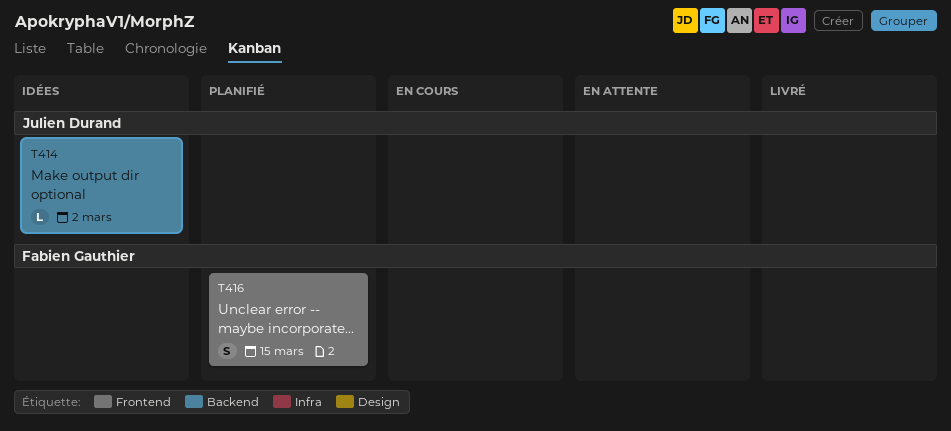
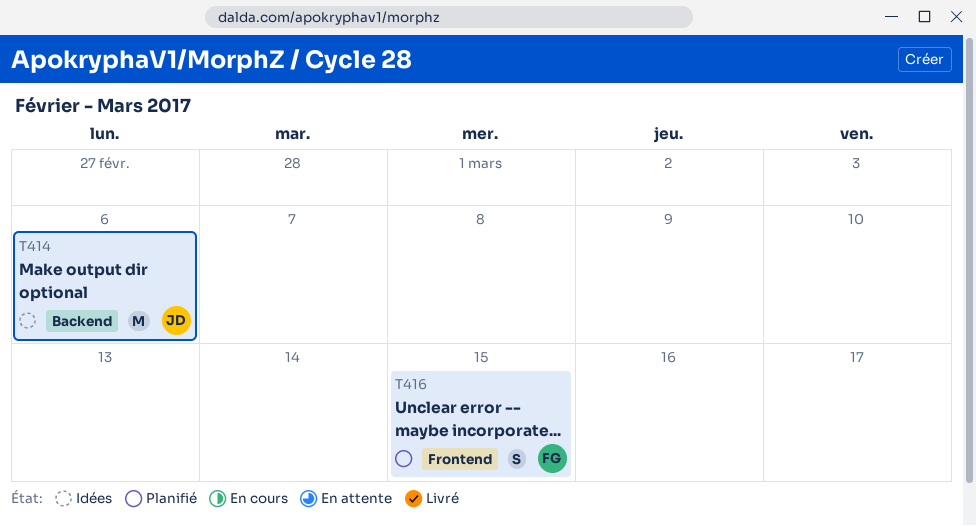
T414, estimate: L -> M
T414, due: Mar 2 -> Mar 6

